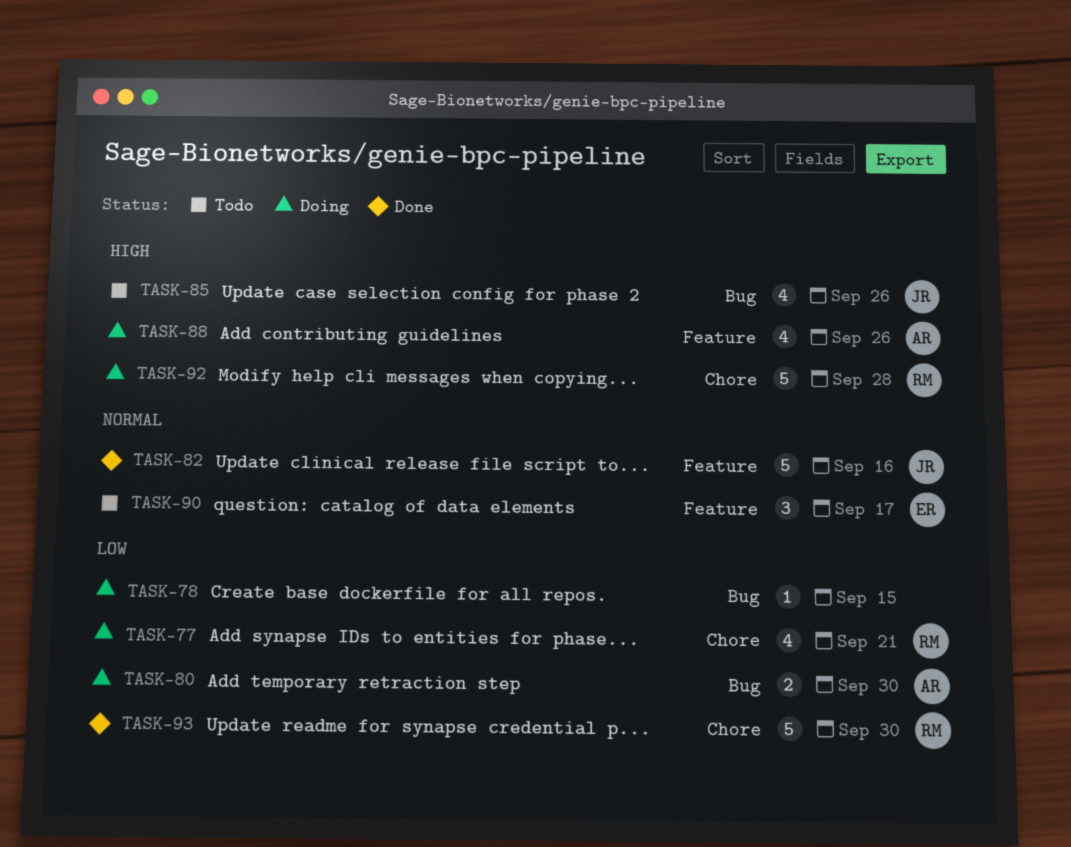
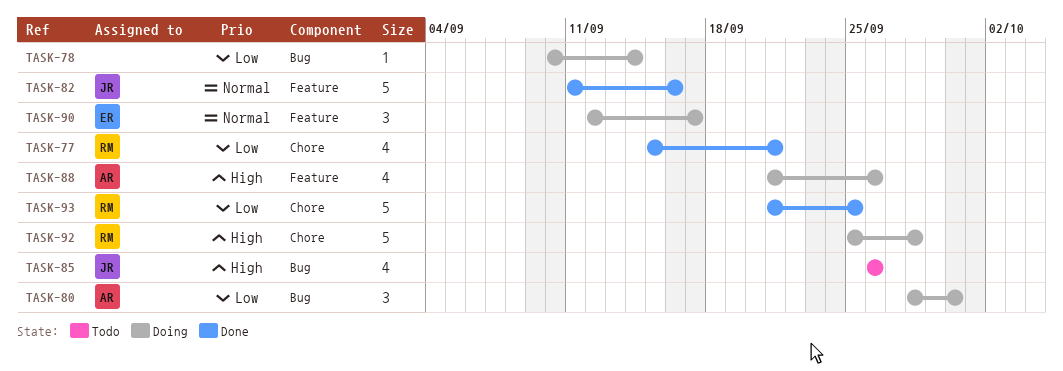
TASK-77, status: Doing -> Done
TASK-78, due: Sep 15 -> Sep 14
TASK-80, estimate: 2 -> 3
TASK-90, status: Todo -> Doing
TASK-93, due: Sep 30 -> Sep 25

